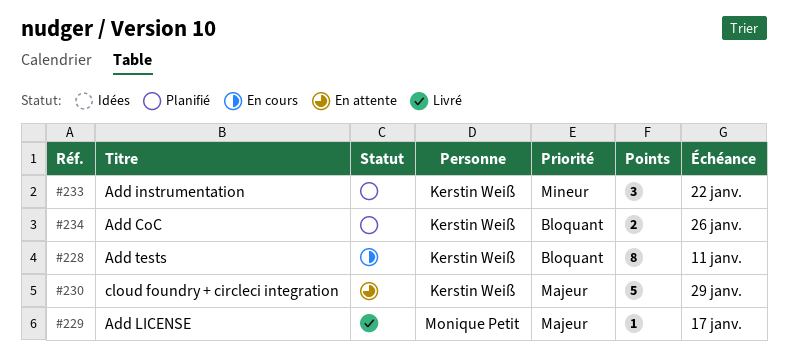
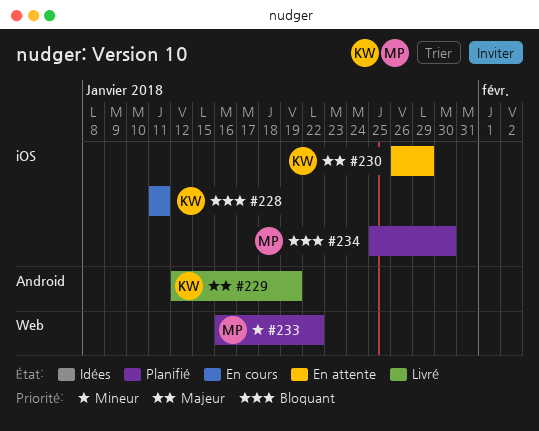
#229, owner: Monique Petit -> Kerstin Weiß
#229, due: Jan 17 -> Jan 19
#233, owner: Kerstin Weiß -> Monique Petit
#234, owner: Kerstin Weiß -> Monique Petit
#234, due: Jan 26 -> Jan 30

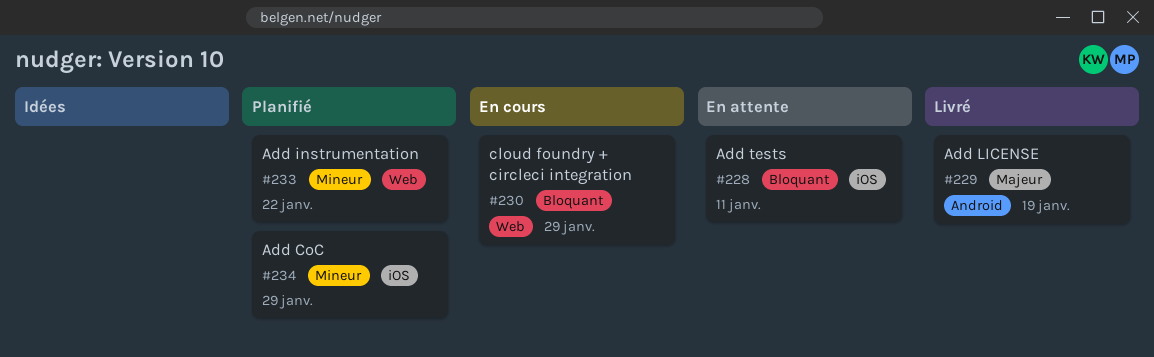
#228, status: En cours -> En attente
#230, status: En attente -> En cours
#230, priority: Majeur -> Bloquant
#230, label: iOS -> Web
#234, priority: Bloquant -> Mineur
#234, due: Jan 30 -> Jan 29

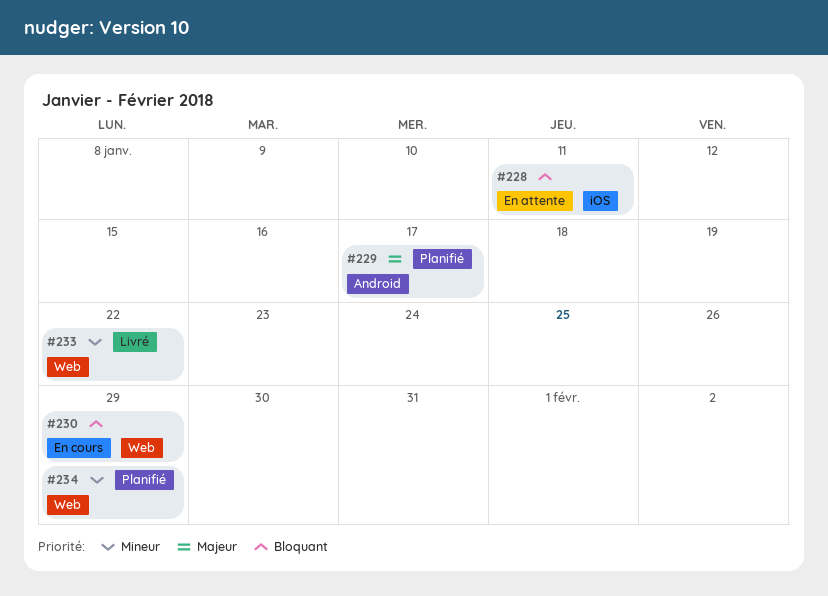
#229, status: Livré -> Planifié
#229, due: Jan 19 -> Jan 17
#233, status: Planifié -> Livré
#234, label: iOS -> Web

